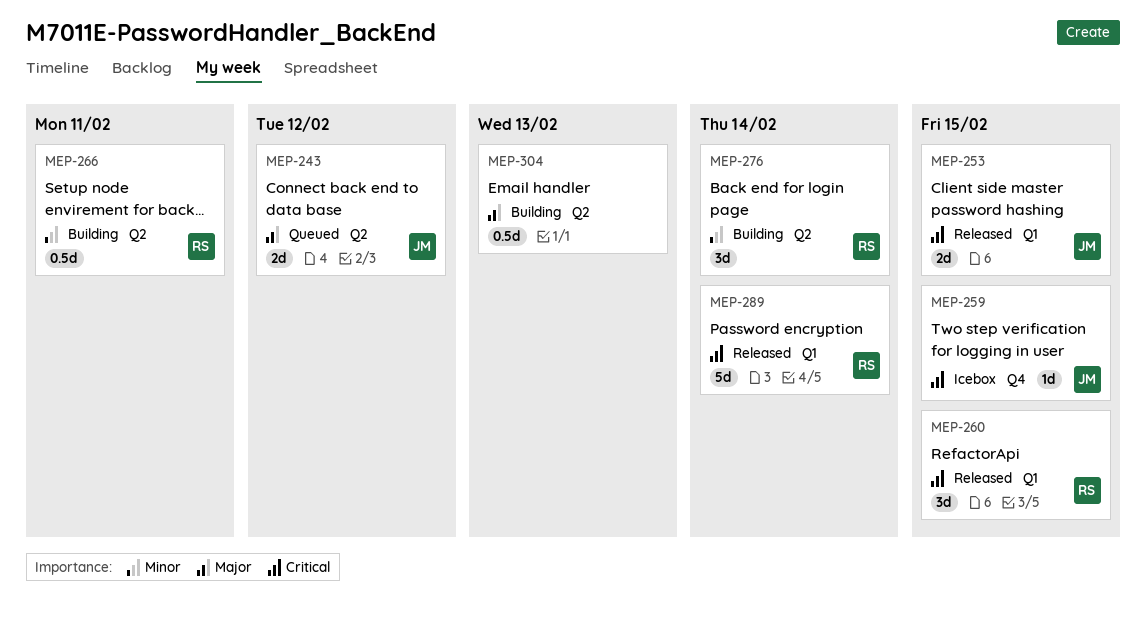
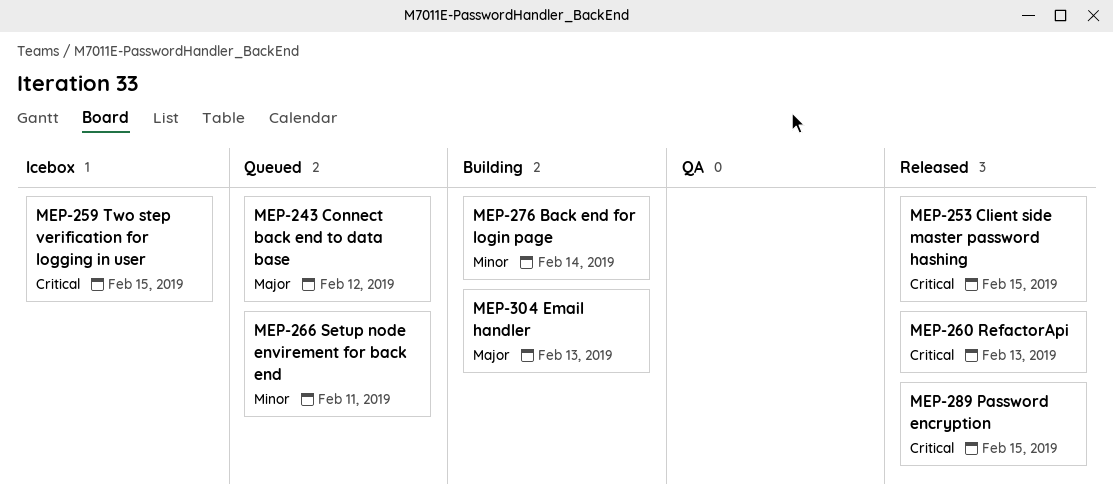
MEP-260, due: Feb 15 -> Feb 13
MEP-266, status: Building -> Queued
MEP-289, due: Feb 14 -> Feb 15

